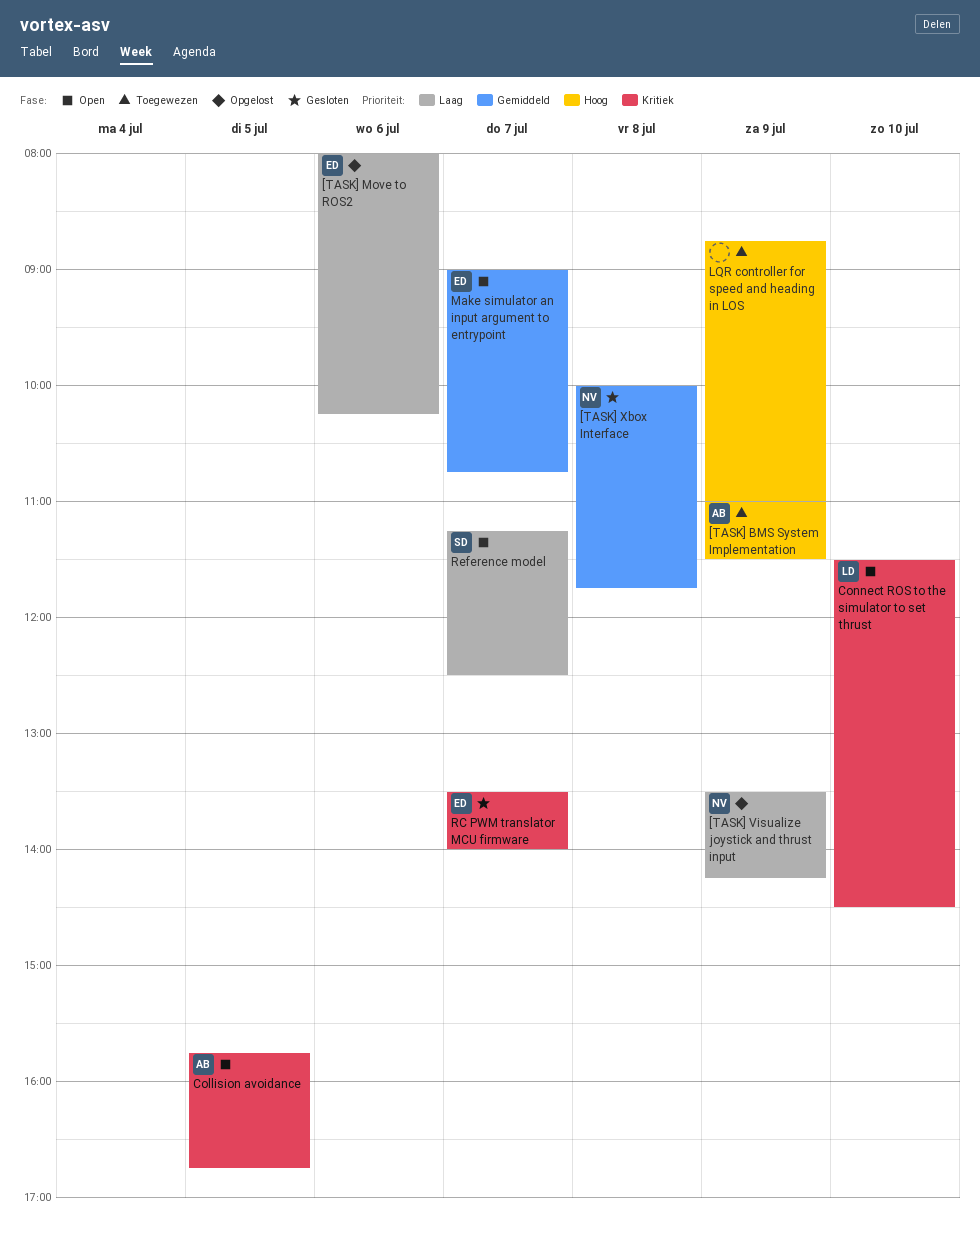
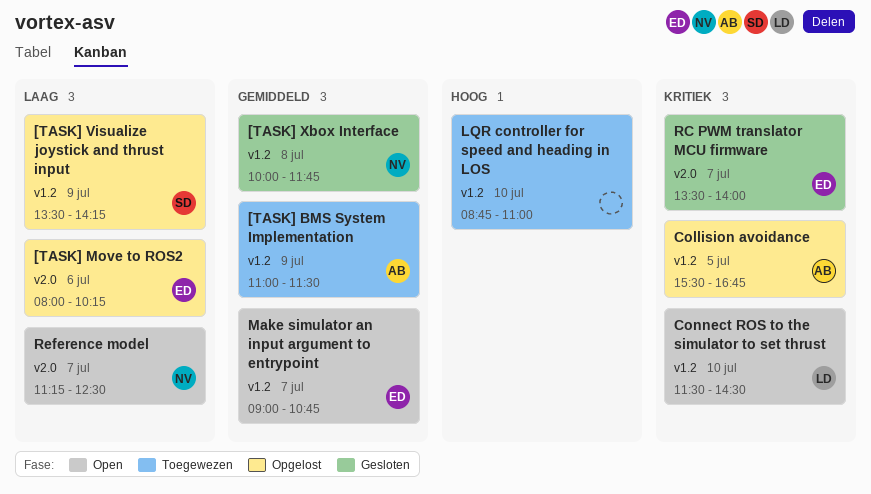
[TASK] BMS System Implementation, priority: Hoog -> Gemiddeld
[TASK] Visualize joystick and thrust input, owner: NV -> SD
Collision avoidance, status: Open -> Opgelost
Collision avoidance, begins: 15:45 -> 15:30
LQR controller for speed and heading in LOS, day: Jul 9 -> Jul 10
Reference model, owner: SD -> NV

